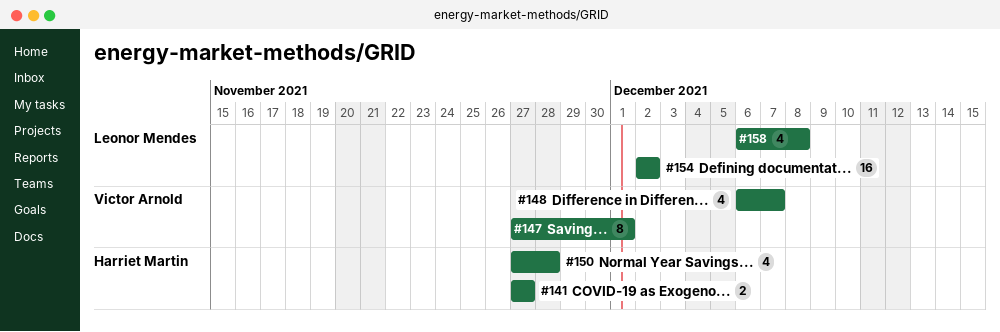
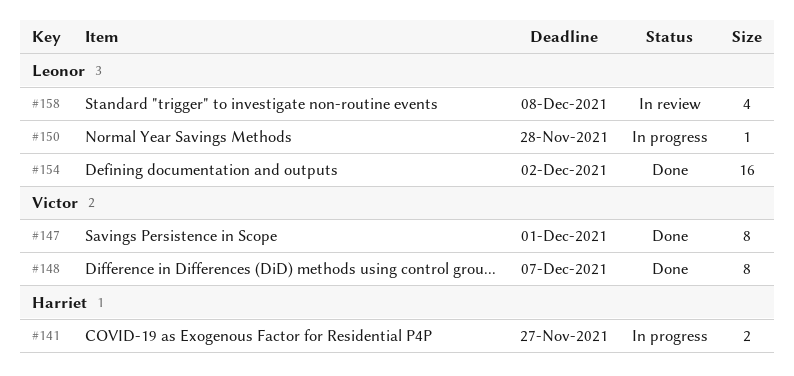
#148, estimate: 4 -> 8
#150, owner: Harriet Martin -> Leonor Mendes
#150, estimate: 4 -> 1

